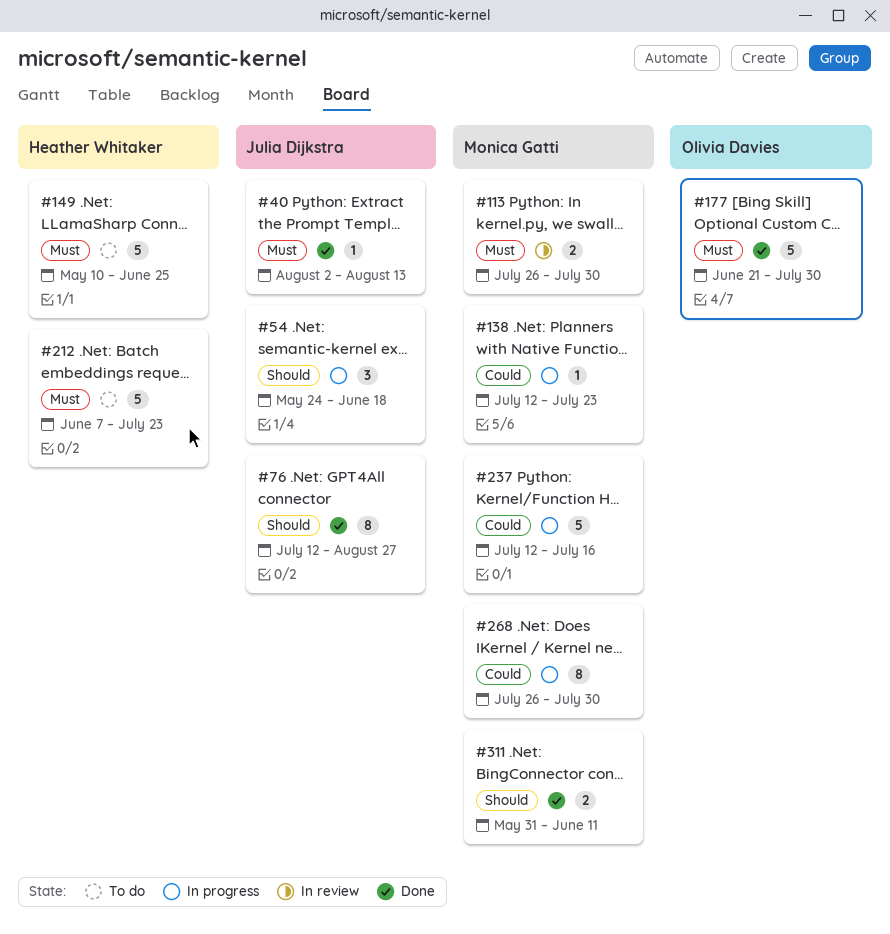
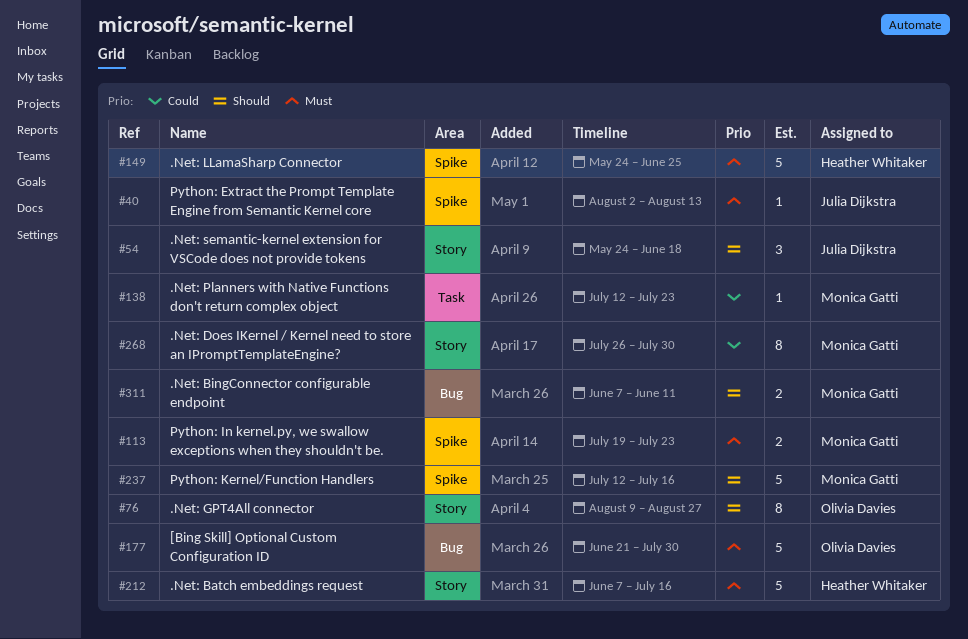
#76, owner: Julia Dijkstra -> Olivia Davies
#76, start: Jul 12 -> Aug 9
#113, start: Jul 26 -> Jul 19
#113, due: Jul 30 -> Jul 23
#149, start: May 10 -> May 24
#212, due: Jul 23 -> Jul 16
#237, priority: Could -> Should
#311, start: May 31 -> Jun 7

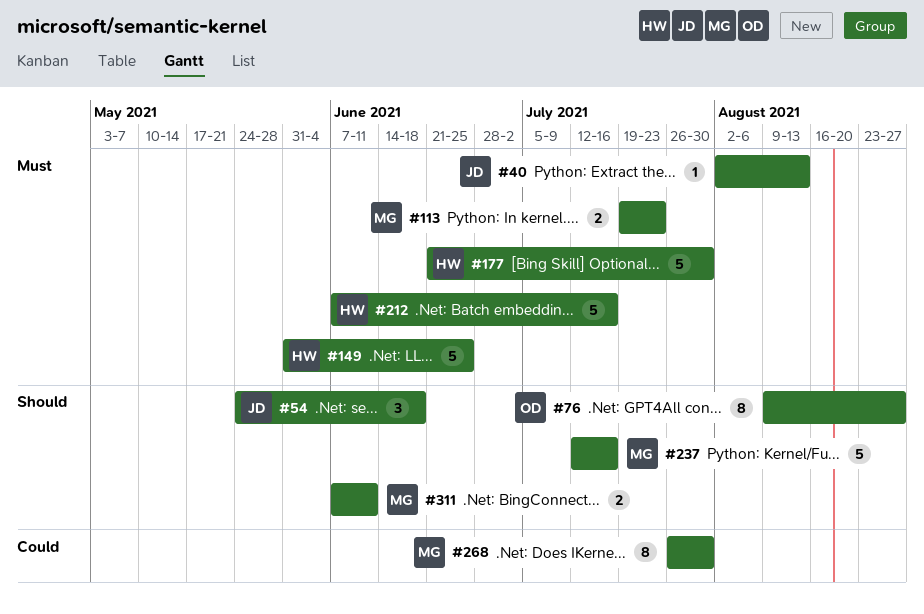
#138: present -> none
#149, start: May 24 -> May 31
#177, owner: Olivia Davies -> Heather Whitaker

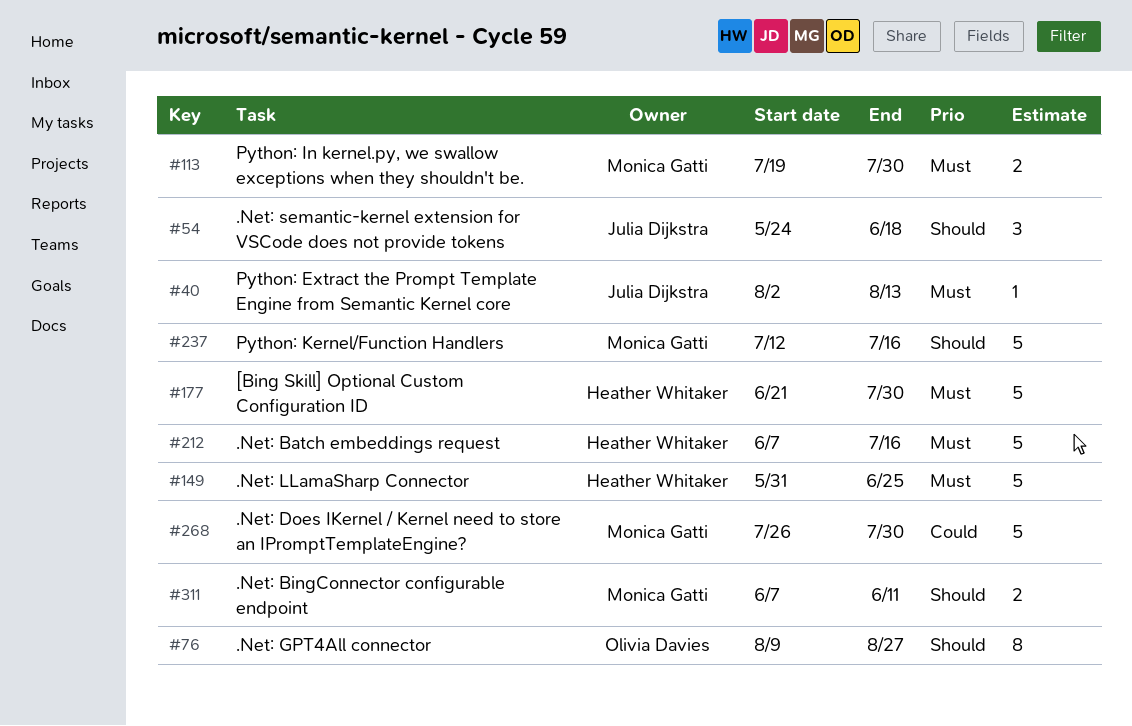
#113, due: Jul 23 -> Jul 30
#268, estimate: 8 -> 5

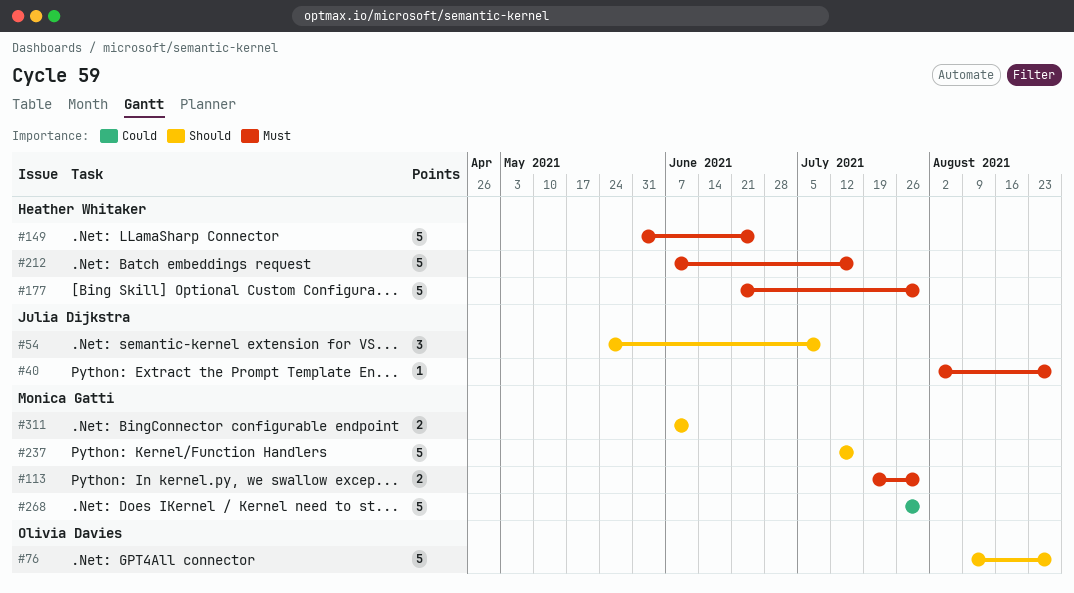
#40, due: Aug 13 -> Aug 27
#54, due: Jun 18 -> Jul 9
#76, estimate: 8 -> 5

